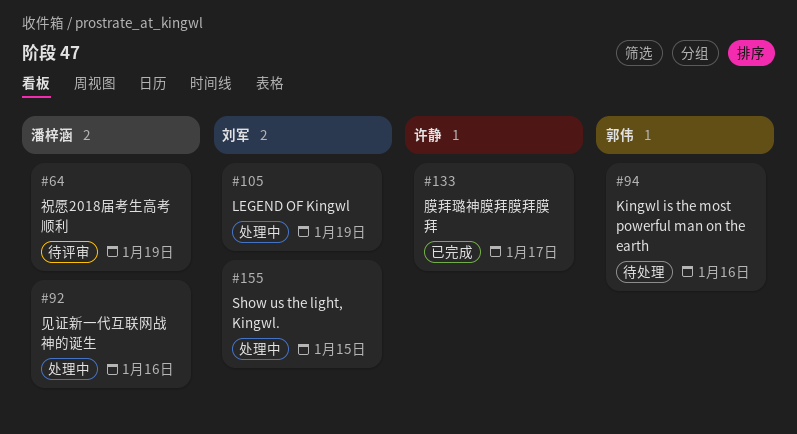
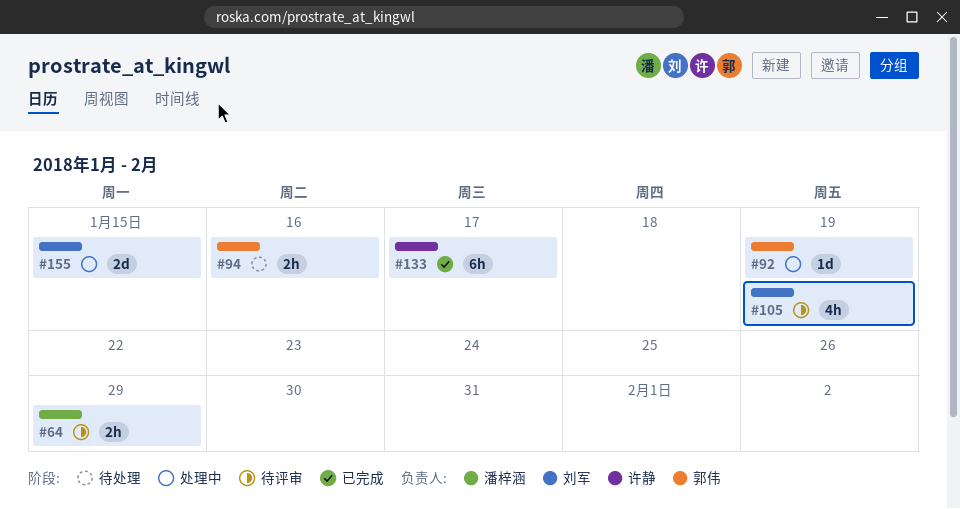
#64, due: Jan 19 -> Jan 29
#92, owner: 潘梓涵 -> 郭伟
#92, due: Jan 16 -> Jan 19
#105, status: 处理中 -> 待评审

